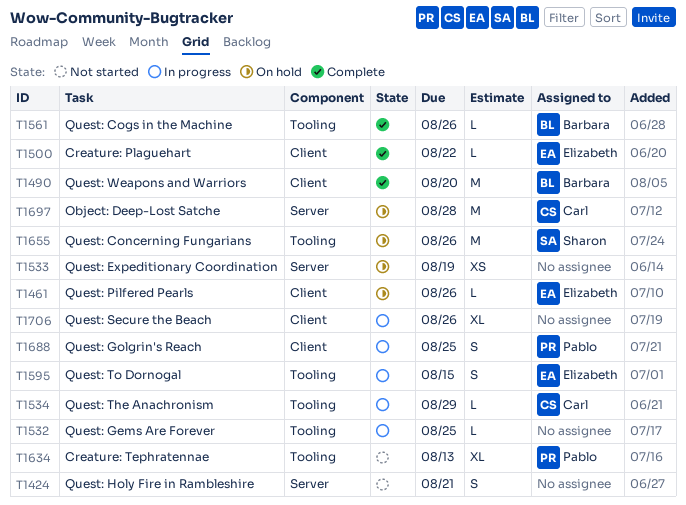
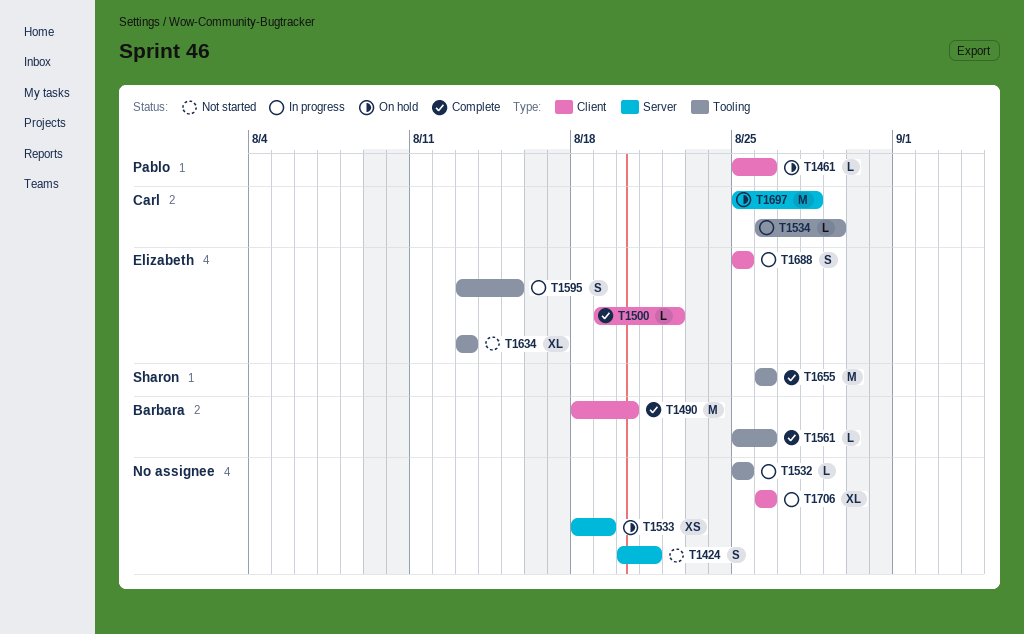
T1461, owner: Elizabeth -> Pablo
T1634, owner: Pablo -> Elizabeth
T1655, status: On hold -> Complete
T1688, owner: Pablo -> Elizabeth

